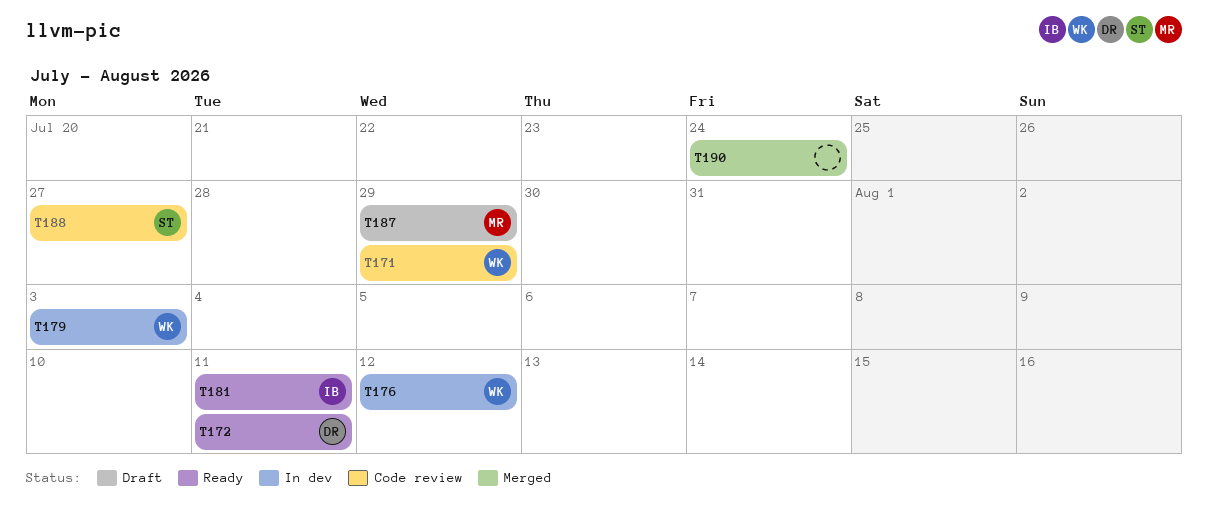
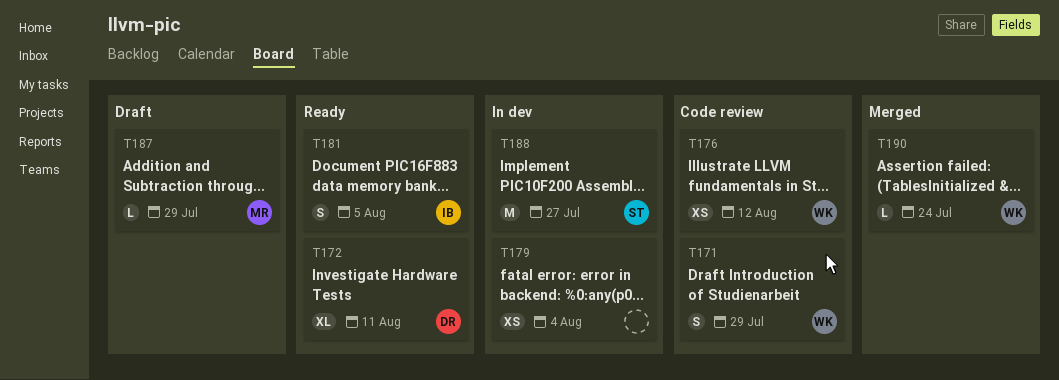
T176, status: In dev -> Code review
T179, owner: WK -> none
T179, due: Aug 3 -> Aug 4
T181, due: Aug 11 -> Aug 5
T188, status: Code review -> In dev
T190, owner: none -> WK

